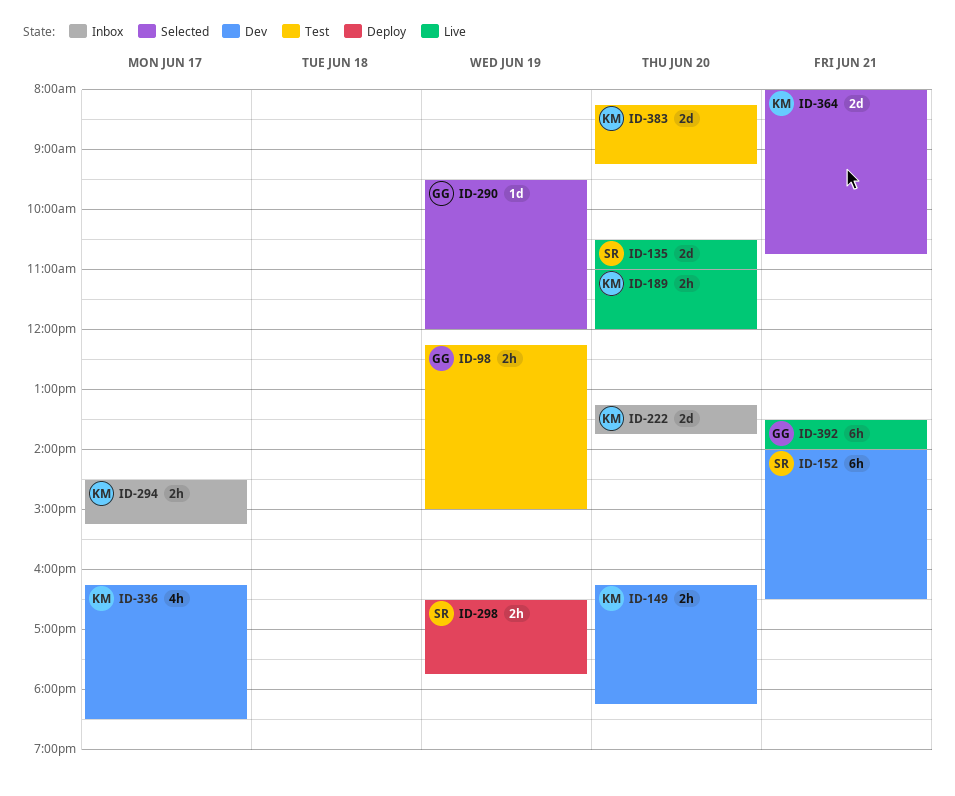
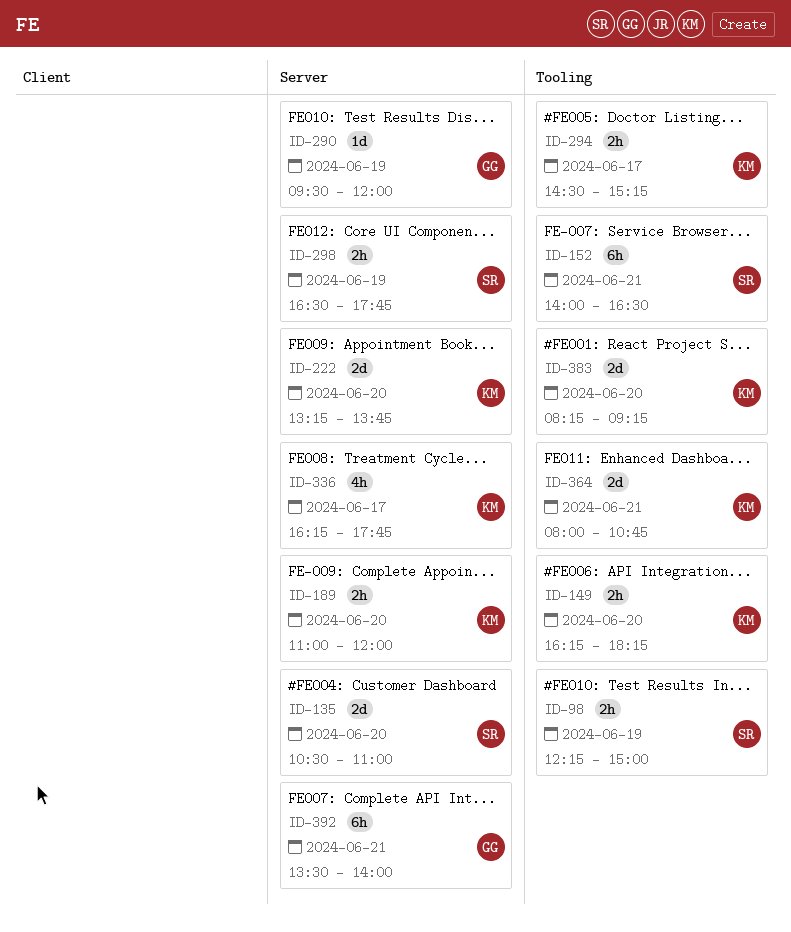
ID-98, owner: GG -> SR
ID-336, ends: 18:30 -> 17:45

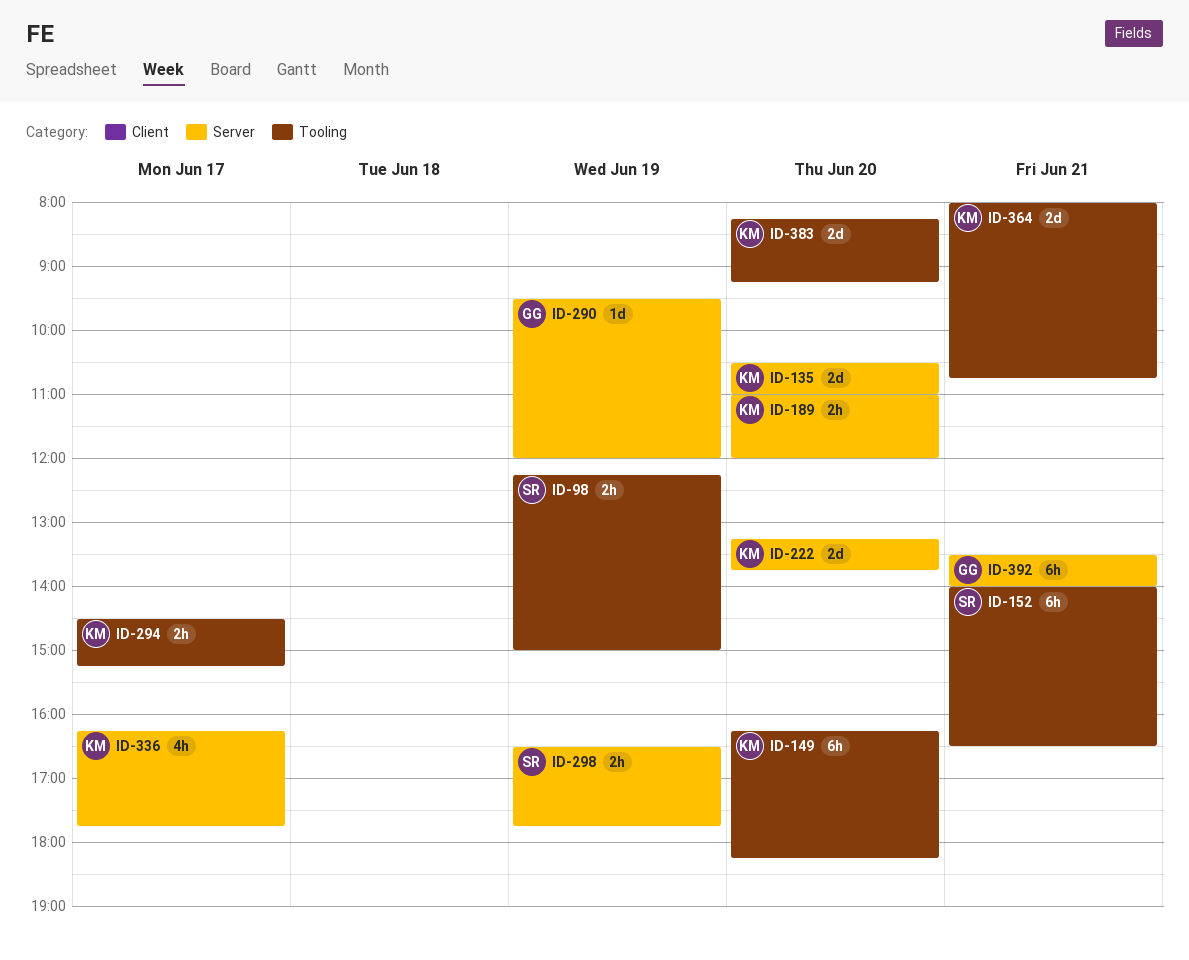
ID-135, owner: SR -> KM
ID-149, estimate: 2h -> 6h

